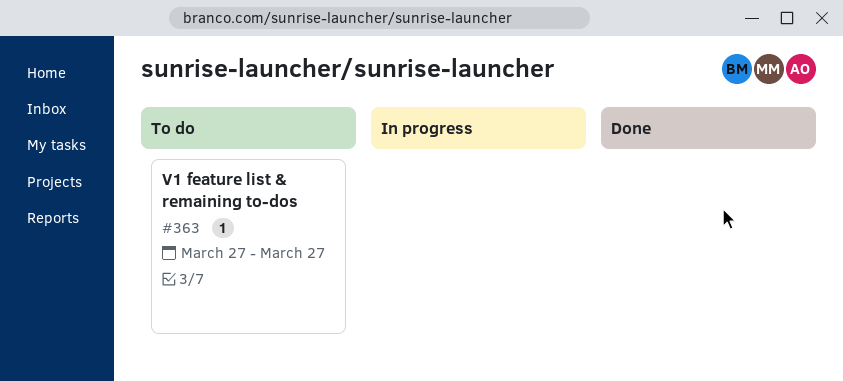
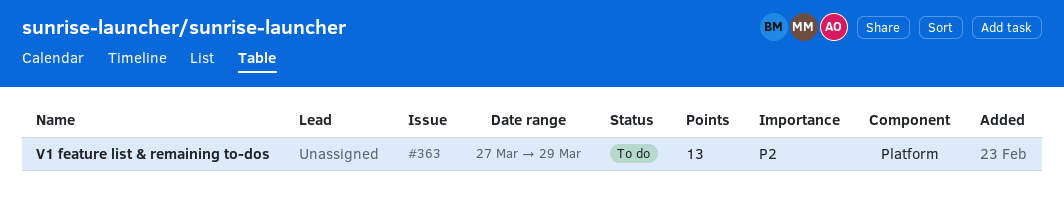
#363, estimate: 1 -> 13
#363, due: Mar 27 -> Mar 29

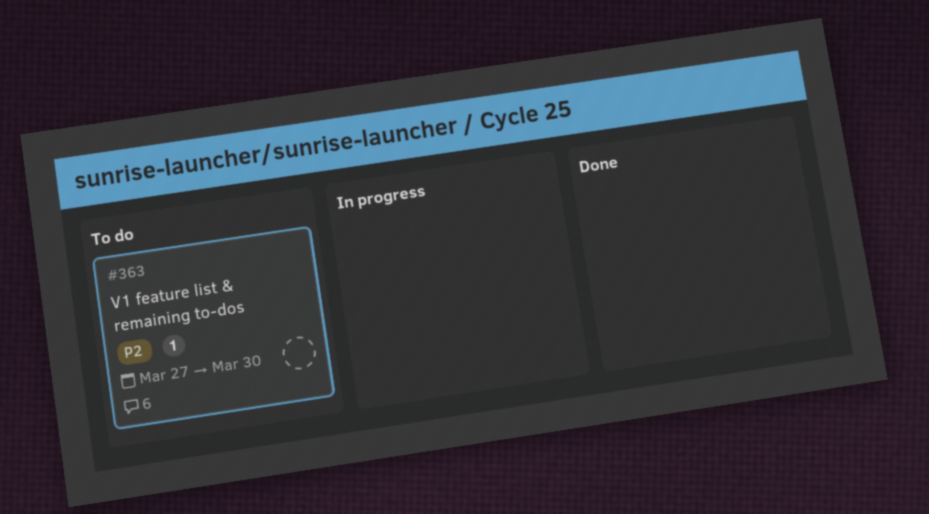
#363, estimate: 13 -> 1
#363, due: Mar 29 -> Mar 30

